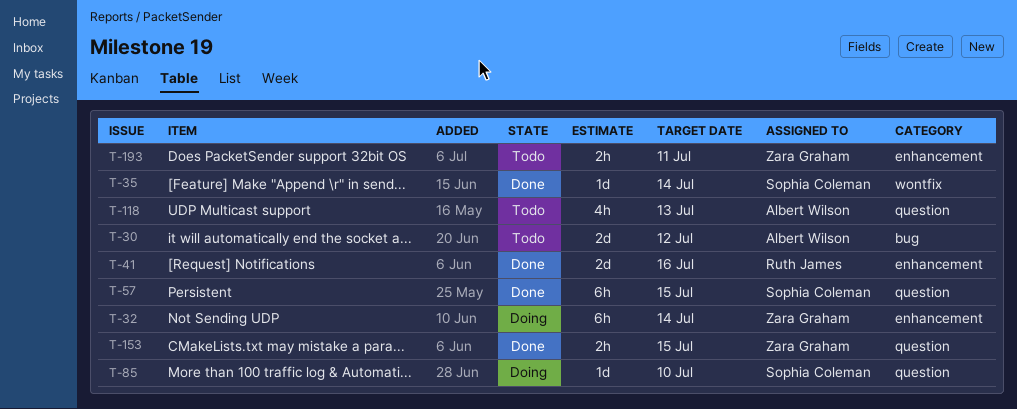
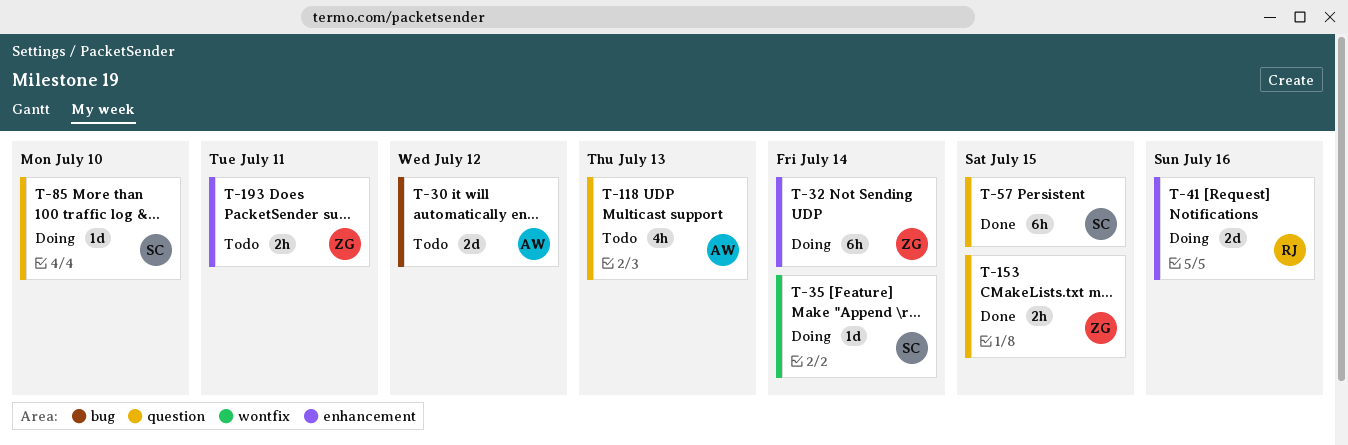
T-35, status: Done -> Doing
T-41, status: Done -> Doing

